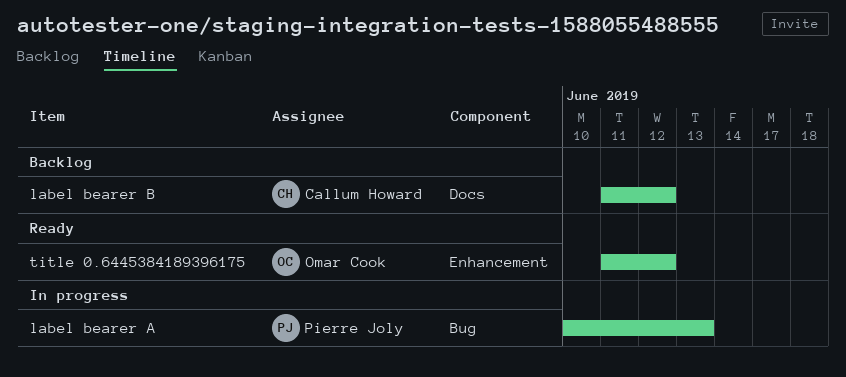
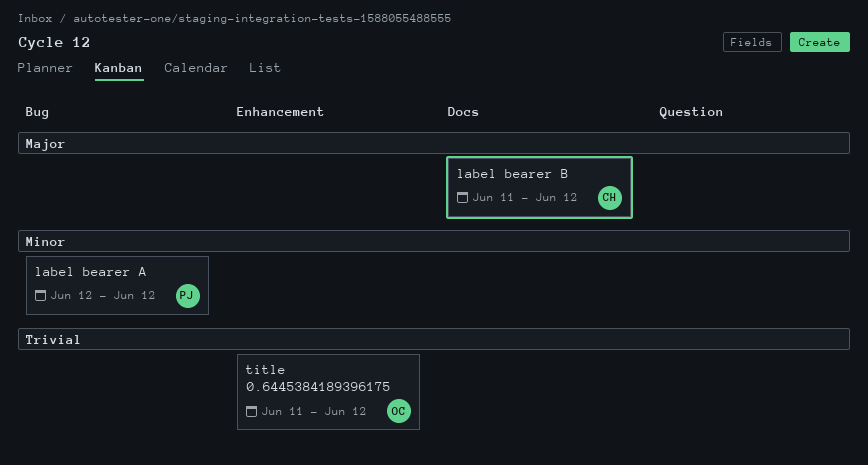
label bearer A, start: Jun 10 -> Jun 12
label bearer A, due: Jun 13 -> Jun 12

